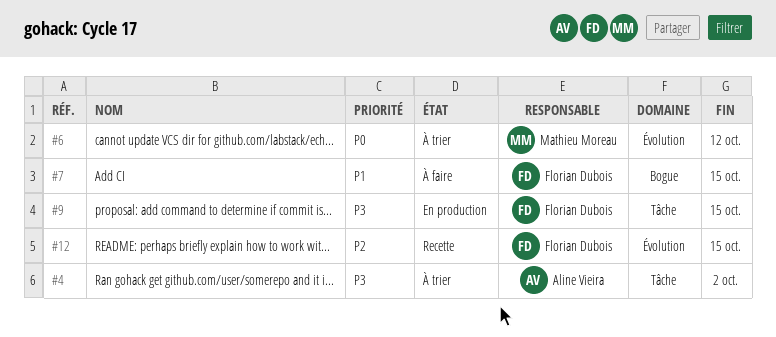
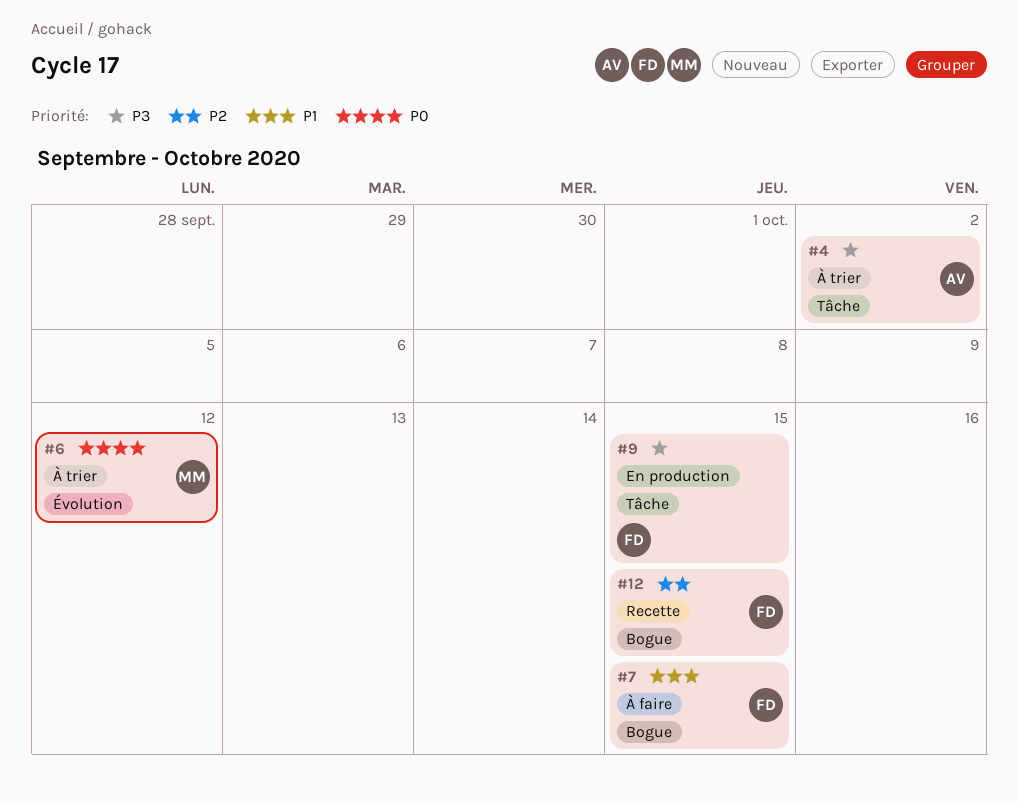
#12, label: Évolution -> Bogue

